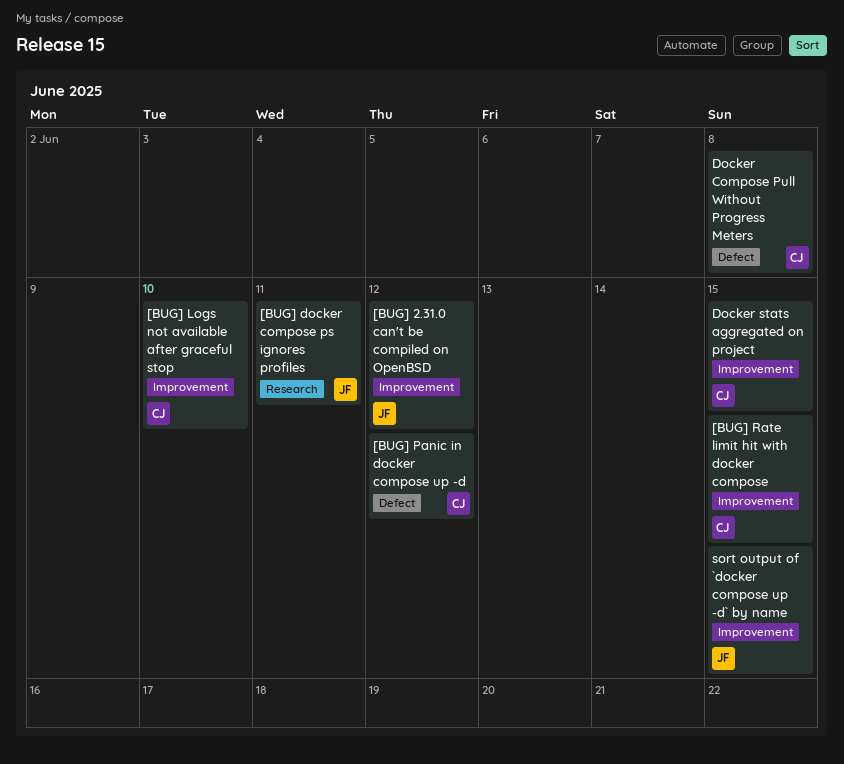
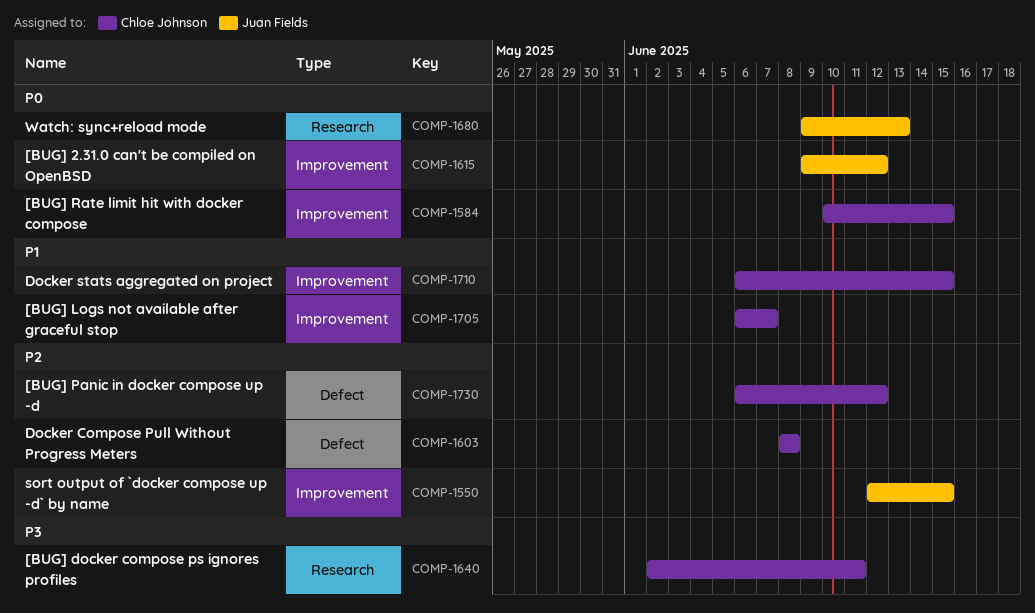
[BUG] docker compose ps ignores profiles, owner: Juan Fields -> Chloe Johnson
[BUG] Logs not available after graceful stop, due: Jun 10 -> Jun 7
Watch: sync+reload mode: none -> present

